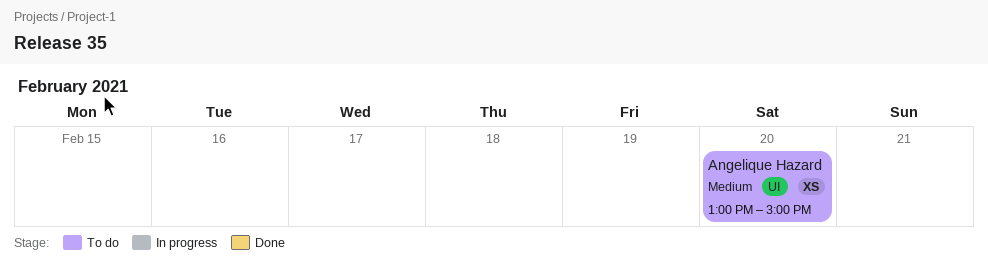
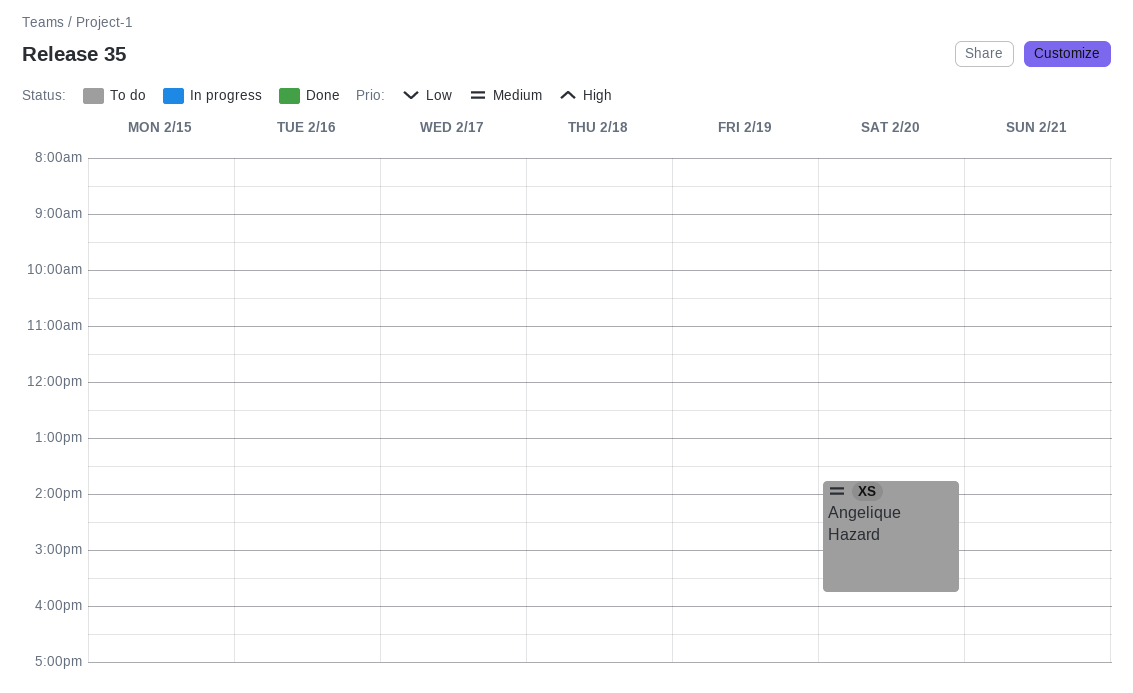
Angelique Hazard, begins: 13:00 -> 13:45
Angelique Hazard, ends: 15:00 -> 15:45

